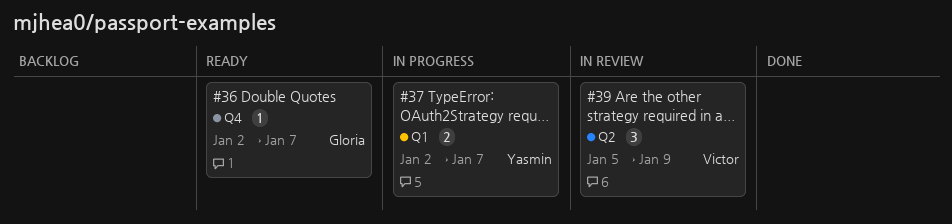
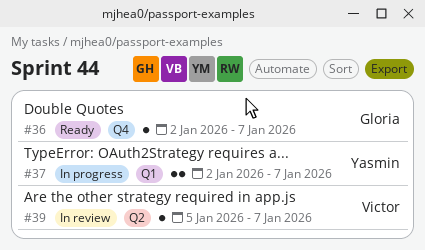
#39, estimate: 3 -> 1
#39, due: Jan 9 -> Jan 7

